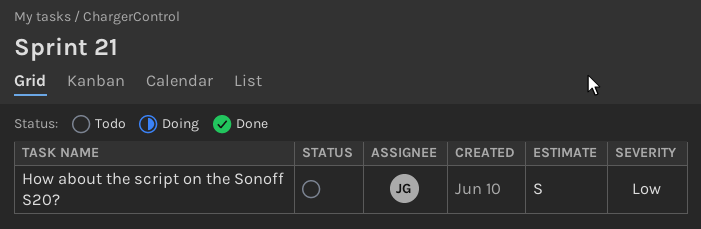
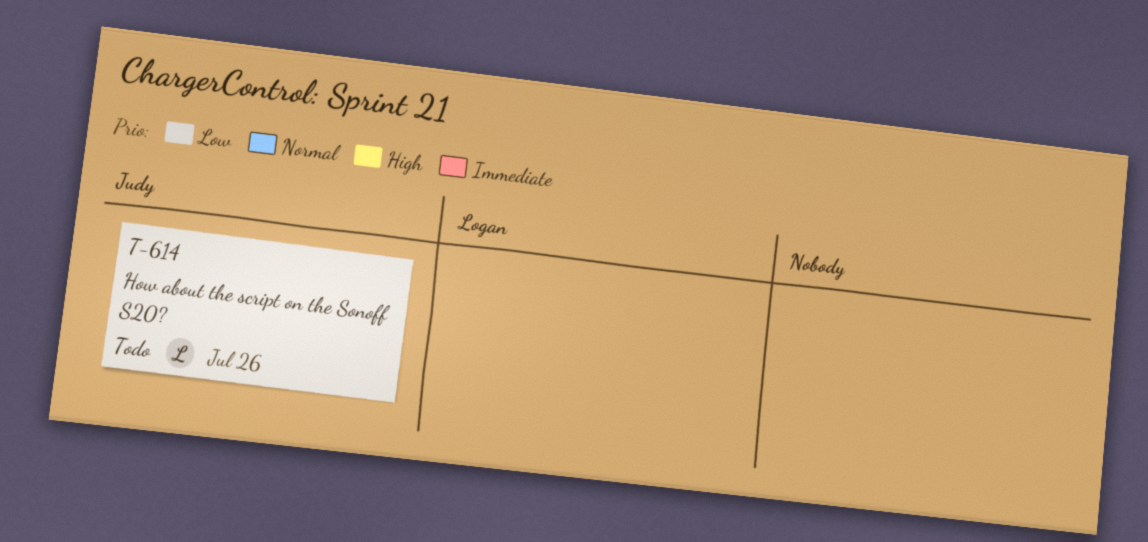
How about the script on the Sonoff S20?, estimate: S -> L

